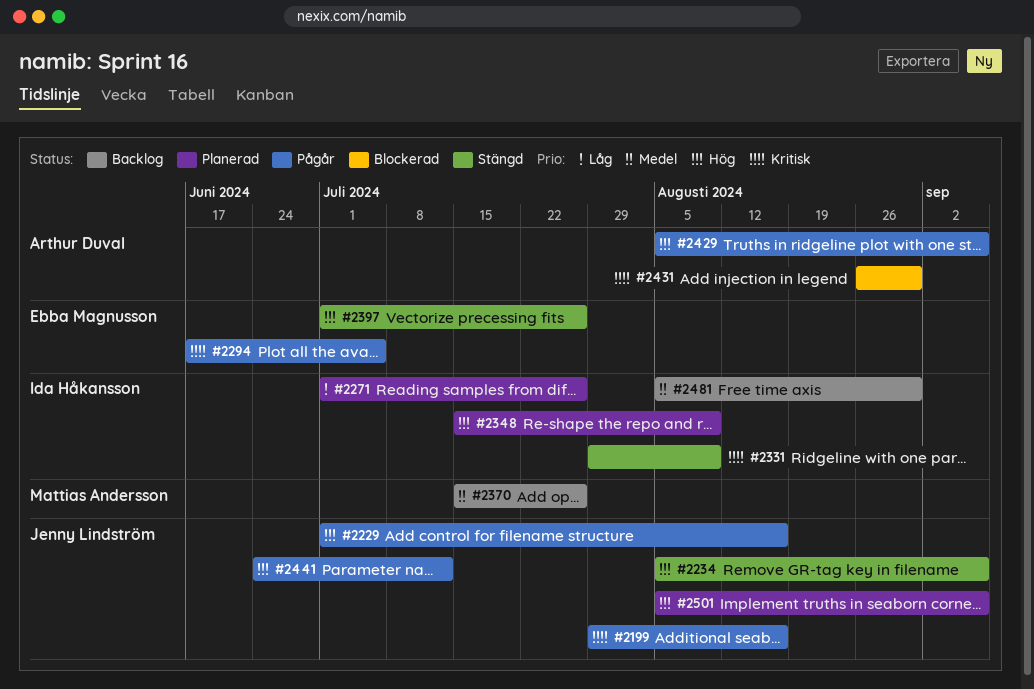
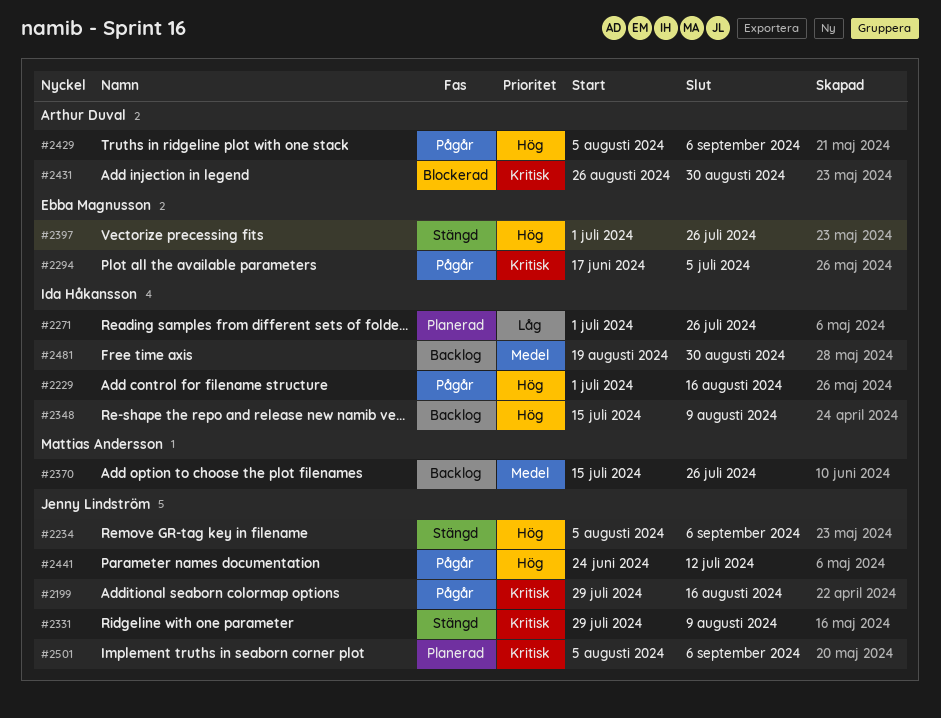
#2229, owner: Jenny Lindström -> Ida Håkansson
#2331, owner: Ida Håkansson -> Jenny Lindström
#2348, status: Planerad -> Backlog
#2481, start: Aug 5 -> Aug 19
#2501, priority: Hög -> Kritisk

